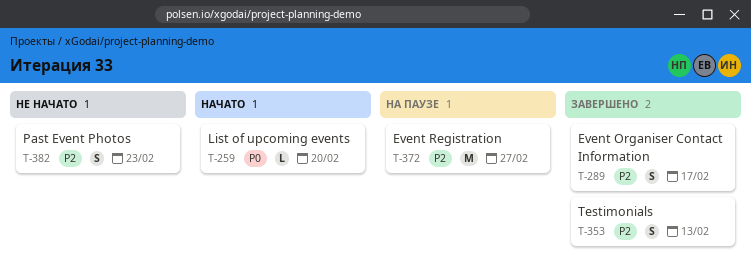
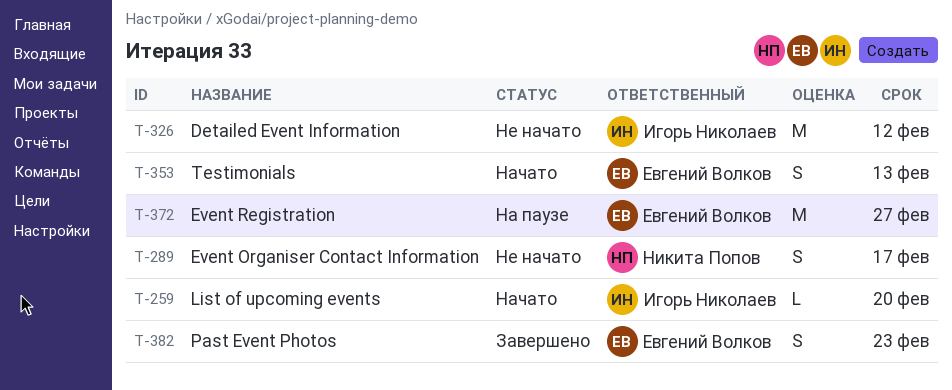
T-289, status: Завершено -> Не начато
T-326: none -> present
T-353, status: Завершено -> Начато
T-382, status: Не начато -> Завершено

